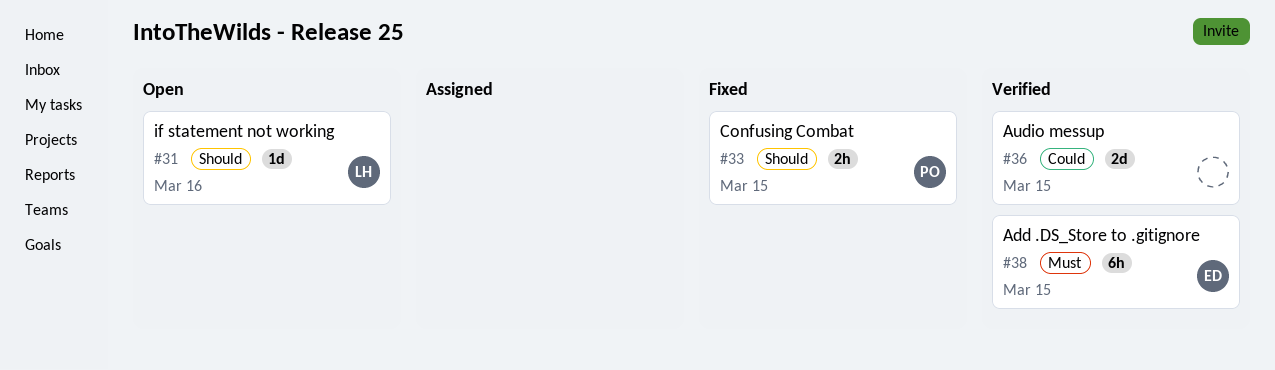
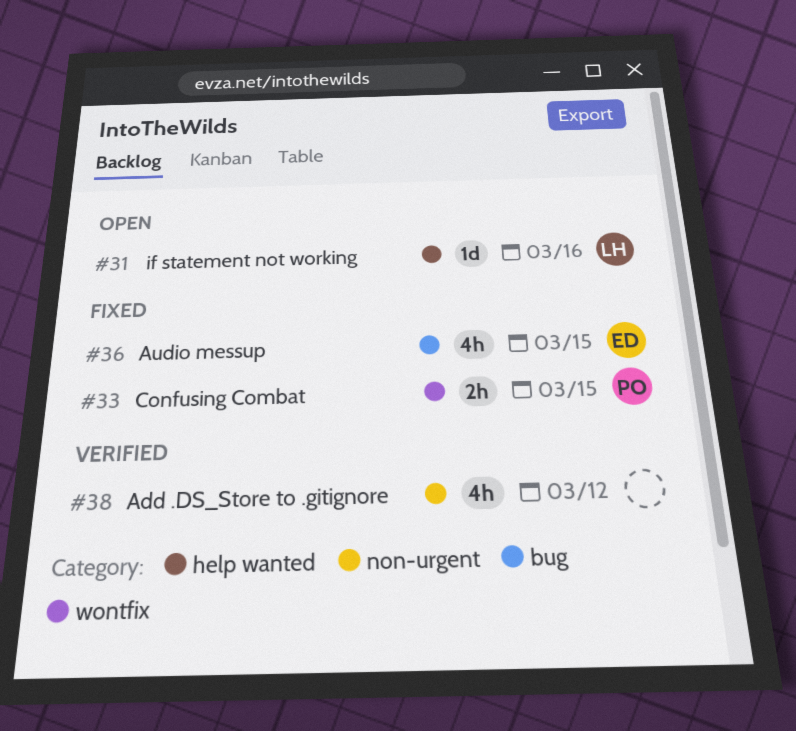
#36, status: Verified -> Fixed
#36, owner: none -> ED
#36, estimate: 2d -> 4h
#38, owner: ED -> none
#38, estimate: 6h -> 4h
#38, due: Mar 15 -> Mar 12

